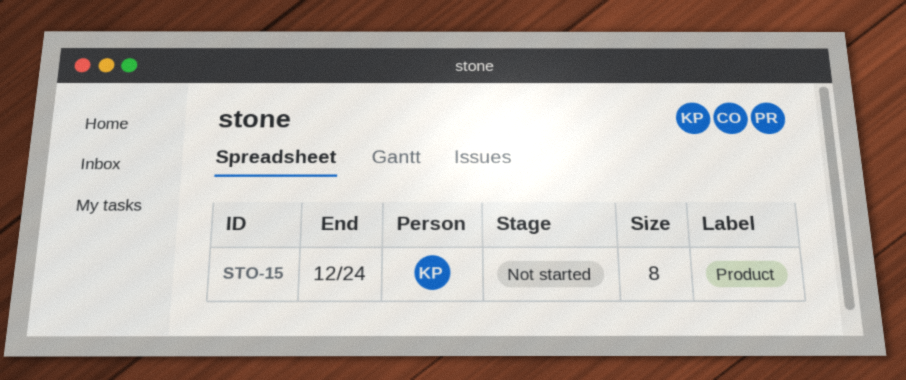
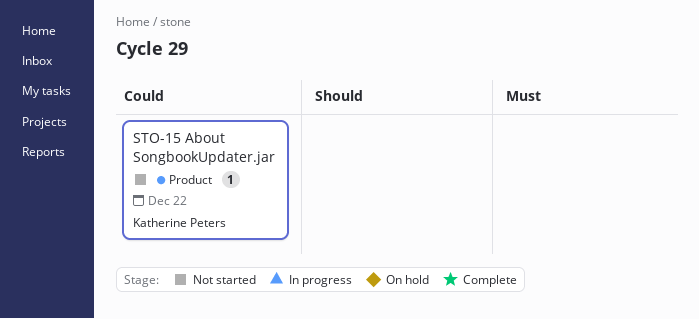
STO-15, estimate: 8 -> 1
STO-15, due: Dec 24 -> Dec 22

